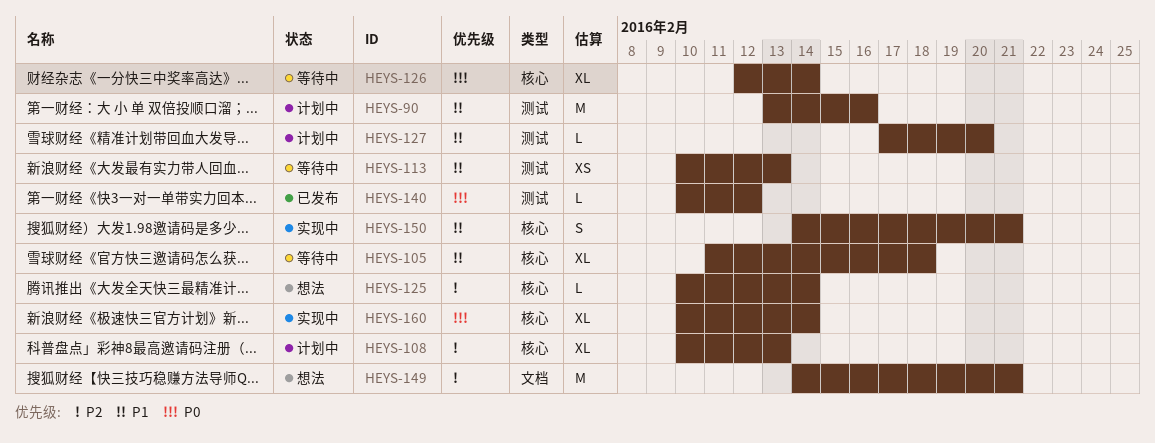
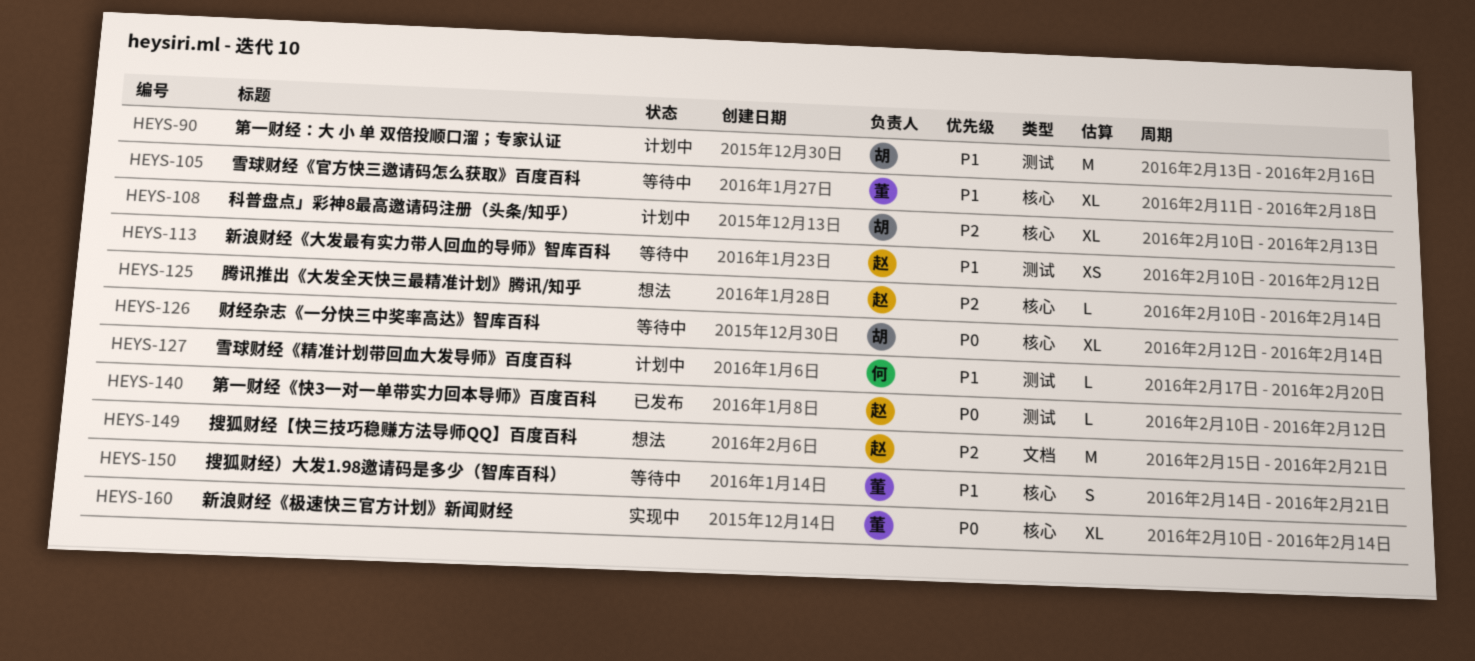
HEYS-113, due: Feb 13 -> Feb 12
HEYS-149, start: Feb 14 -> Feb 15
HEYS-150, status: 实现中 -> 等待中

